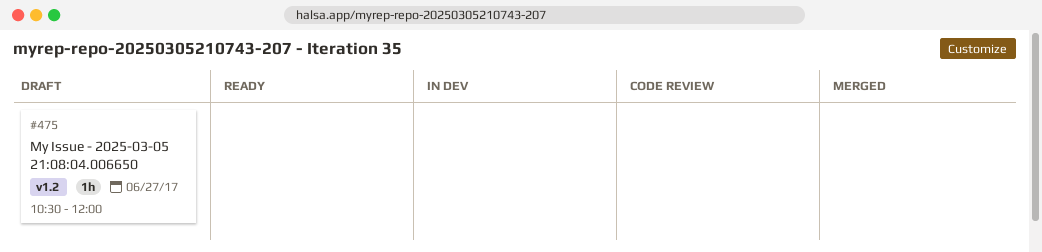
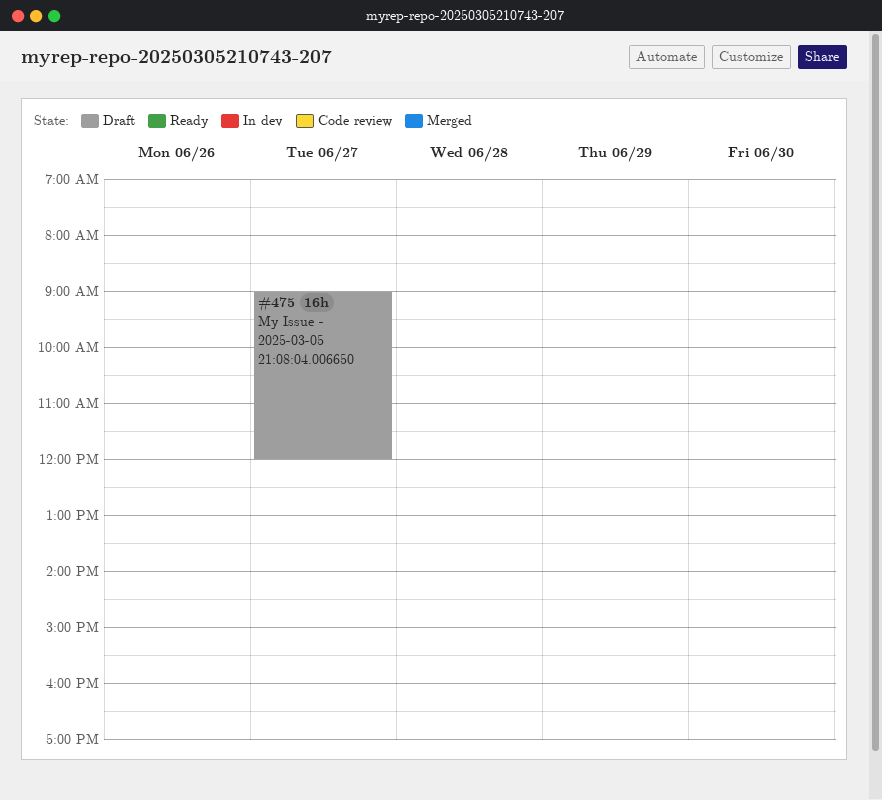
#475, estimate: 1h -> 16h
#475, begins: 10:30 -> 09:00

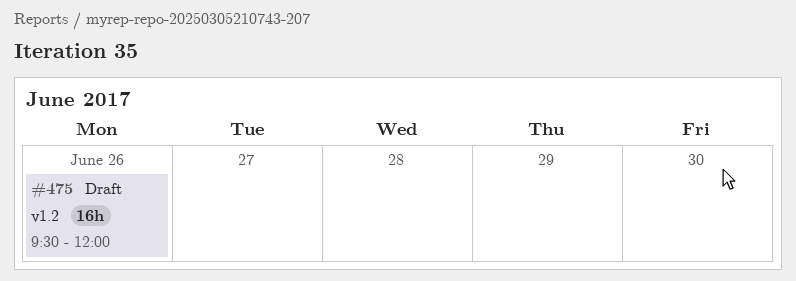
#475, day: Jun 27 -> Jun 26
#475, begins: 09:00 -> 09:30

